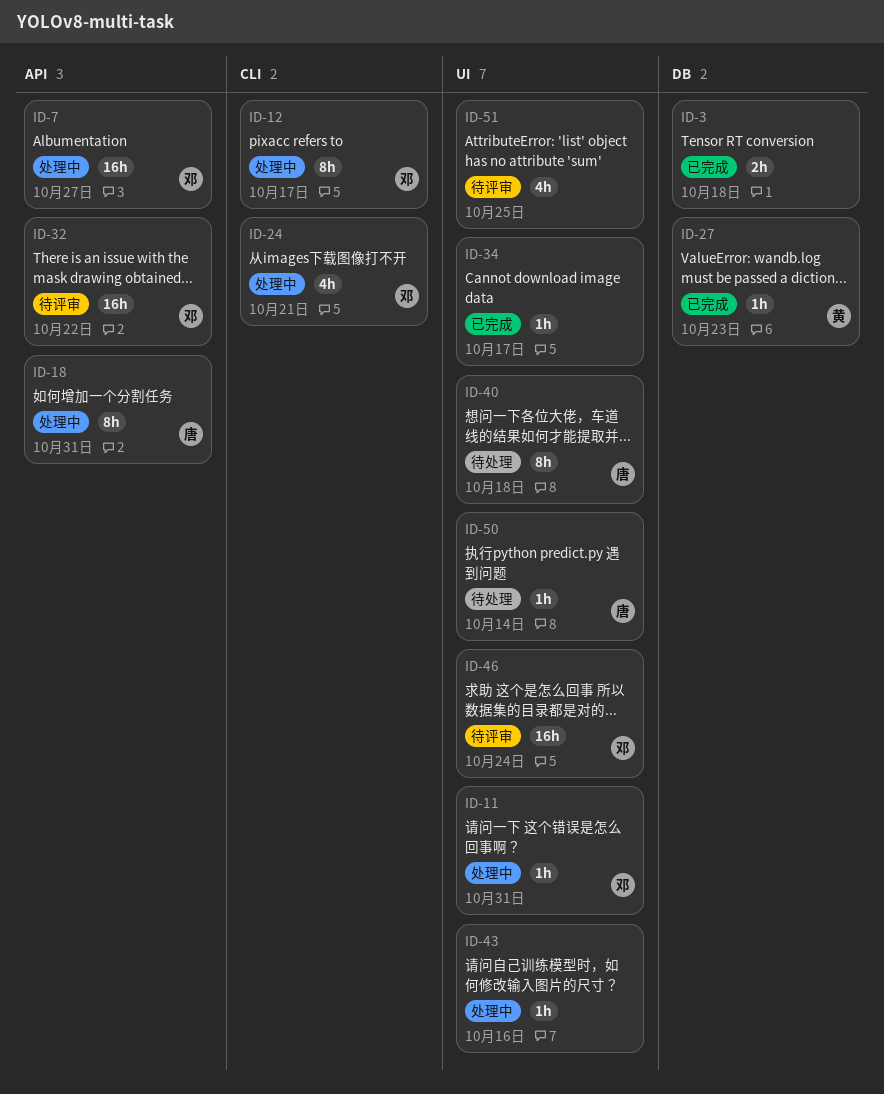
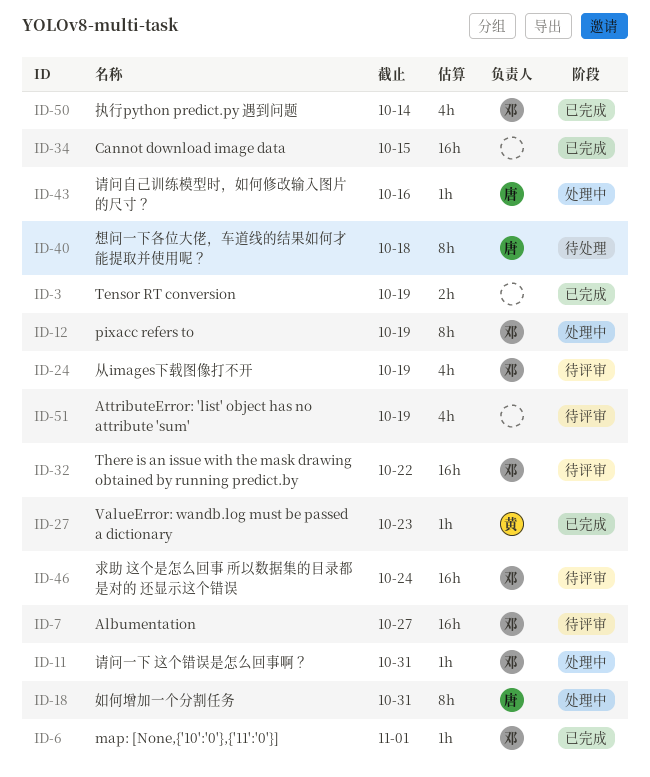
ID-3, due: Oct 18 -> Oct 19
ID-6: none -> present
ID-7, status: 处理中 -> 待评审
ID-12, due: Oct 17 -> Oct 19
ID-24, status: 处理中 -> 待评审
ID-24, due: Oct 21 -> Oct 19
ID-34, estimate: 1h -> 16h
ID-34, due: Oct 17 -> Oct 15
ID-43, owner: none -> 唐
ID-50, status: 待处理 -> 已完成
ID-50, owner: 唐 -> 邓
ID-50, estimate: 1h -> 4h
ID-51, due: Oct 25 -> Oct 19

